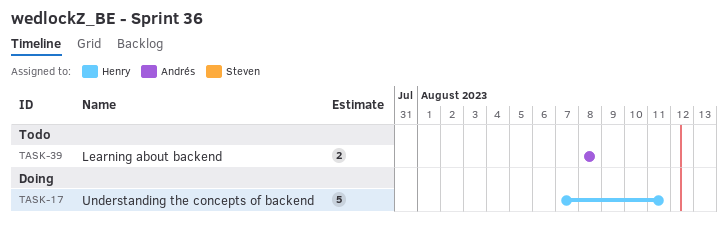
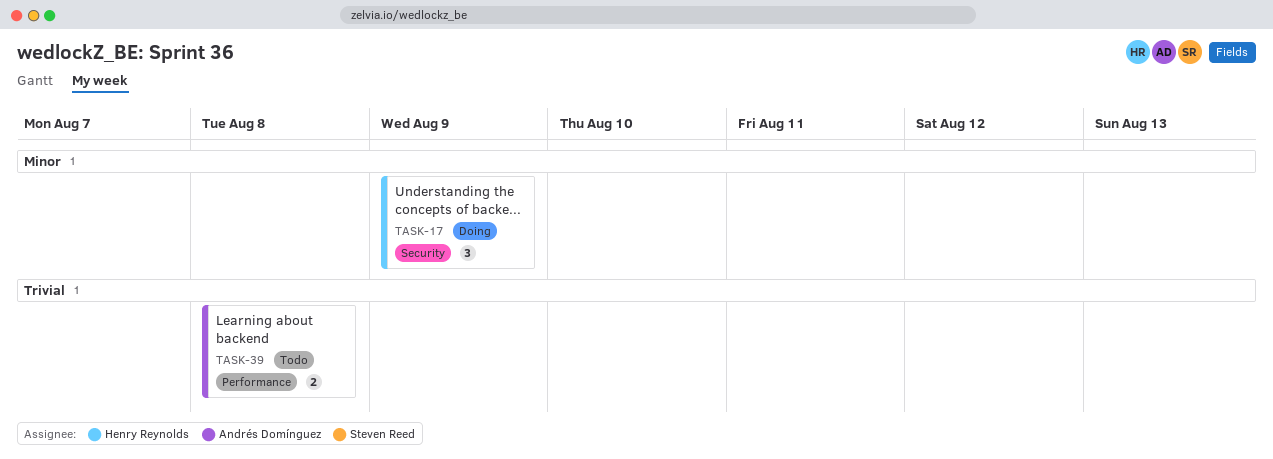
TASK-17, estimate: 5 -> 3
TASK-17, due: Aug 11 -> Aug 9

